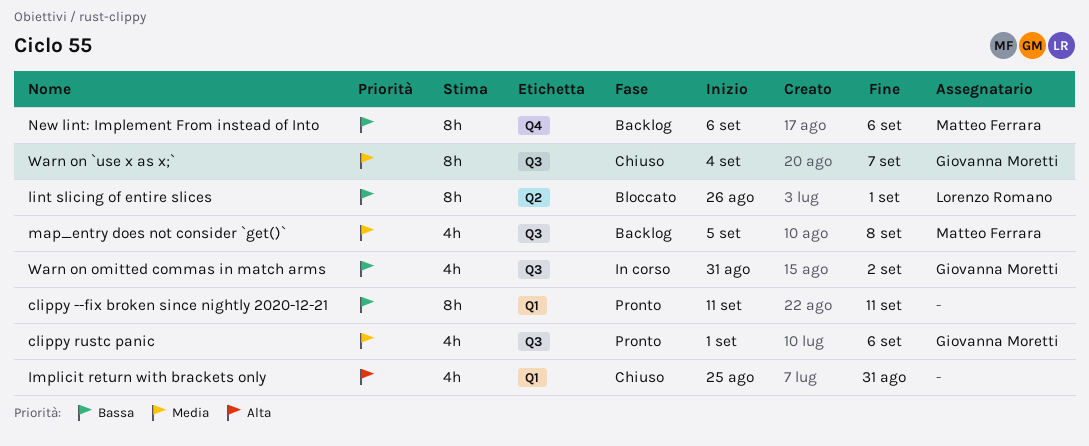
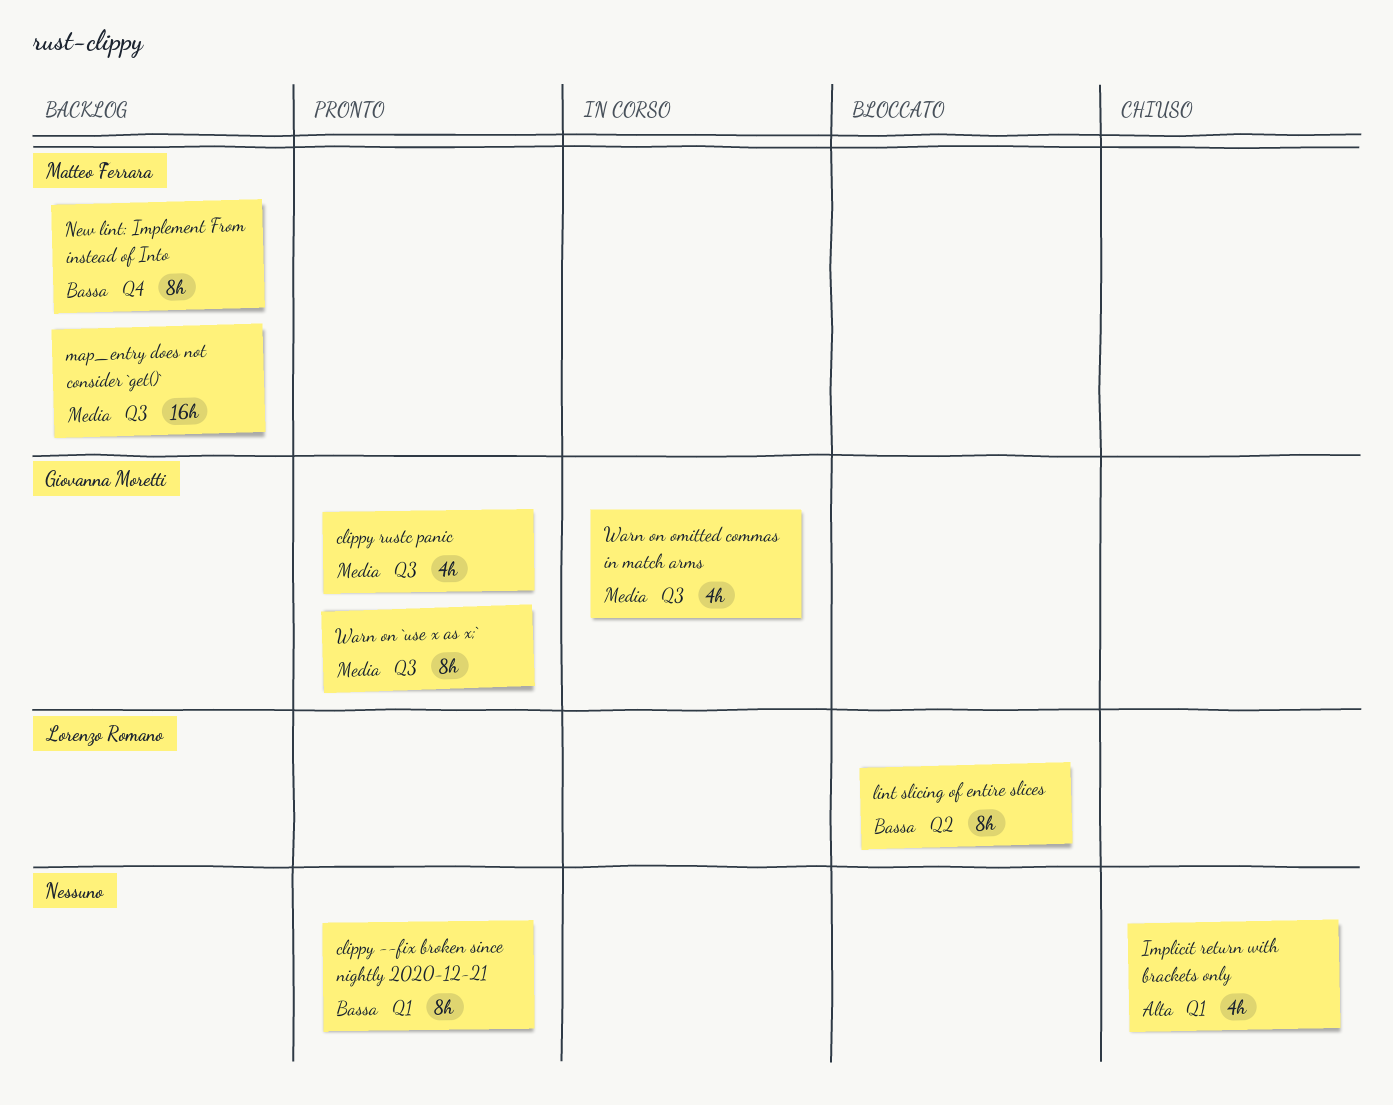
map_entry does not consider `get()`, estimate: 4h -> 16h
Warn on `use x as x;`, status: Chiuso -> Pronto
Warn on omitted commas in match arms, priority: Bassa -> Media

